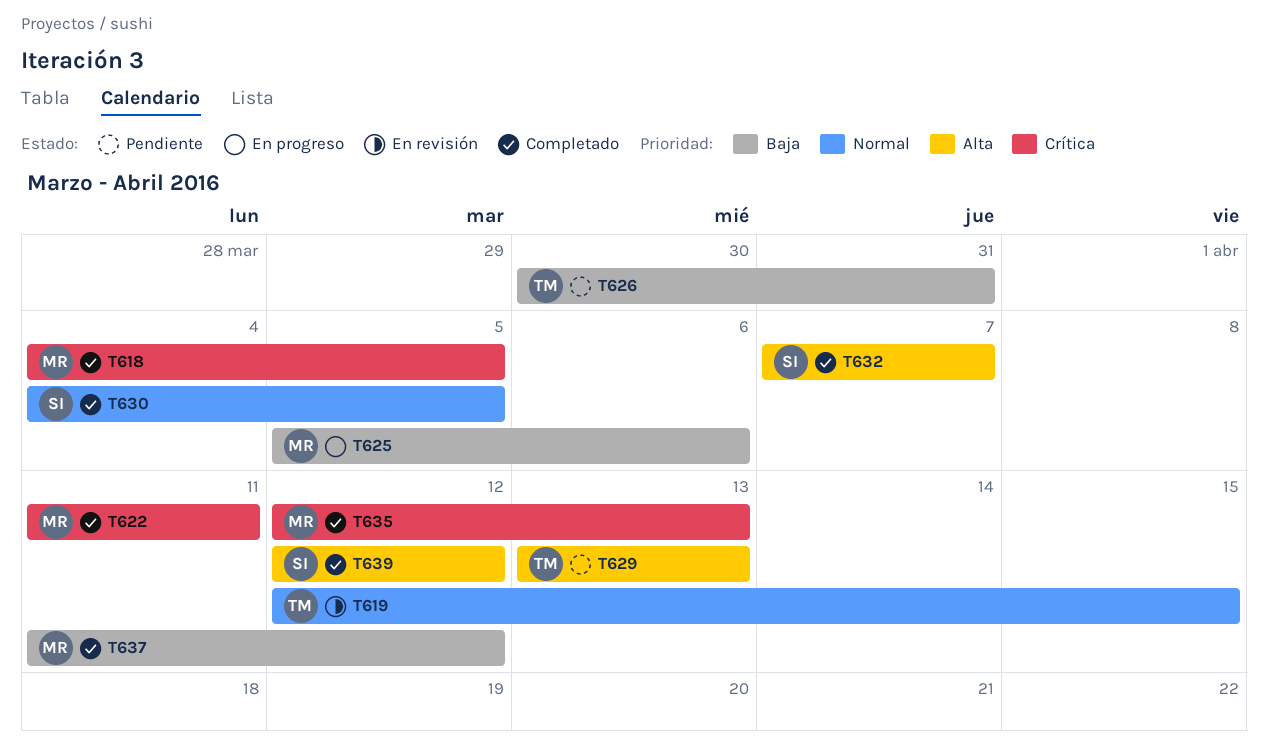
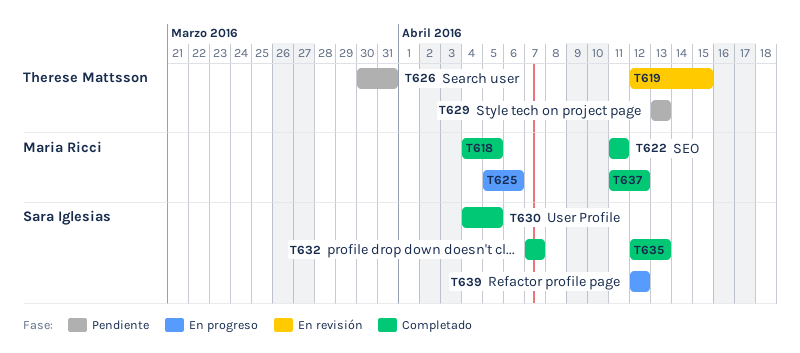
T635, owner: Maria Ricci -> Sara Iglesias
T639, status: Completado -> En progreso

